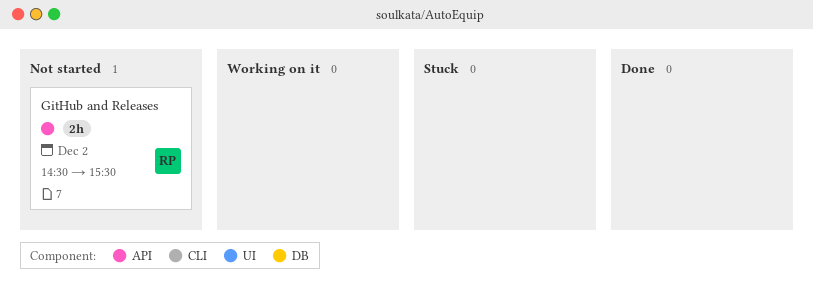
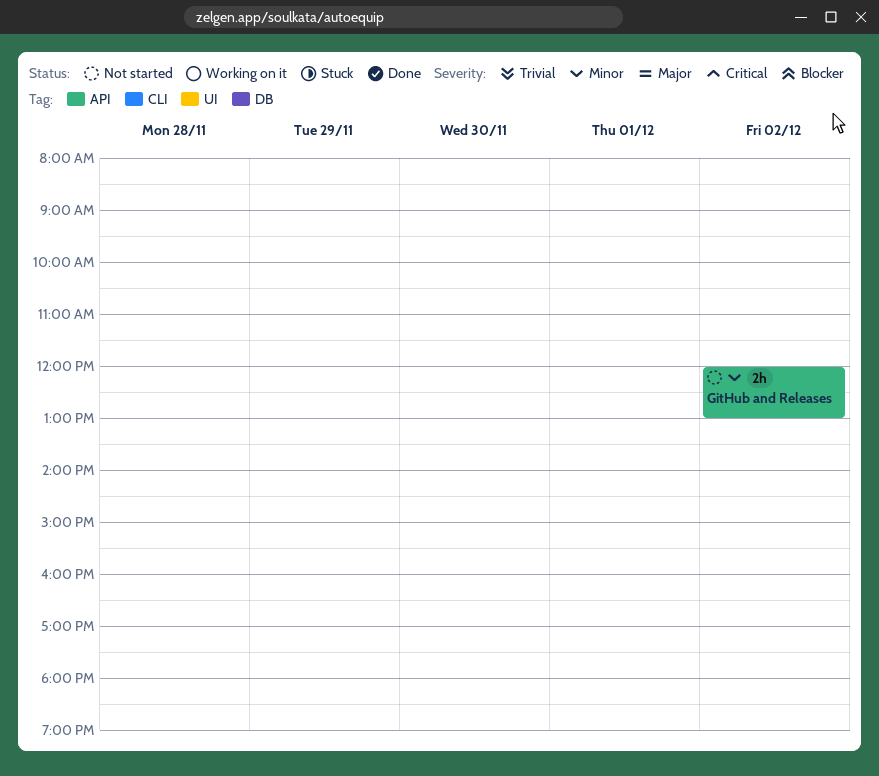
GitHub and Releases, begins: 14:30 -> 12:00
GitHub and Releases, ends: 15:30 -> 13:00

